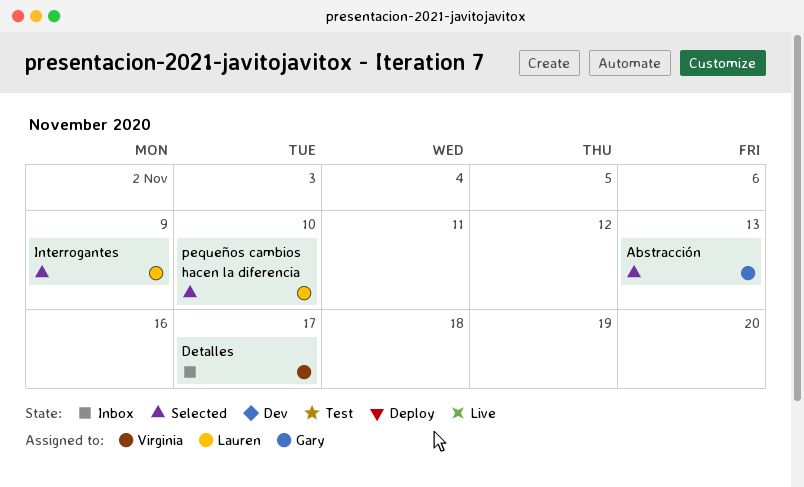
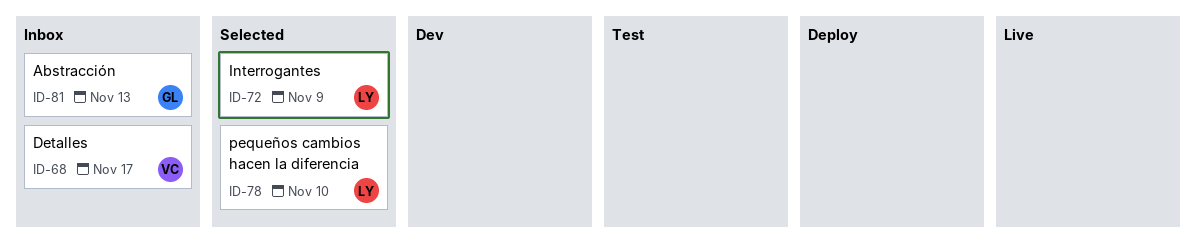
Abstracción, status: Selected -> Inbox

